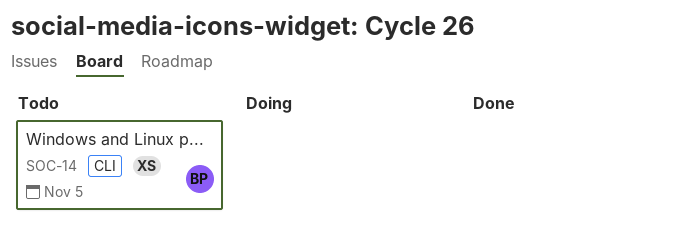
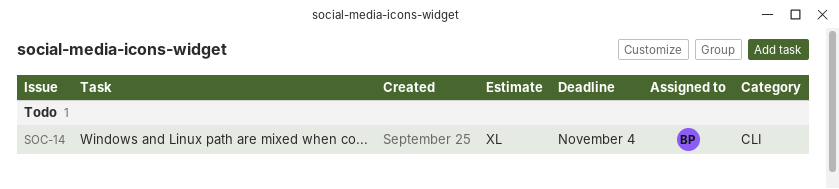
SOC-14, estimate: XS -> XL
SOC-14, due: Nov 5 -> Nov 4

